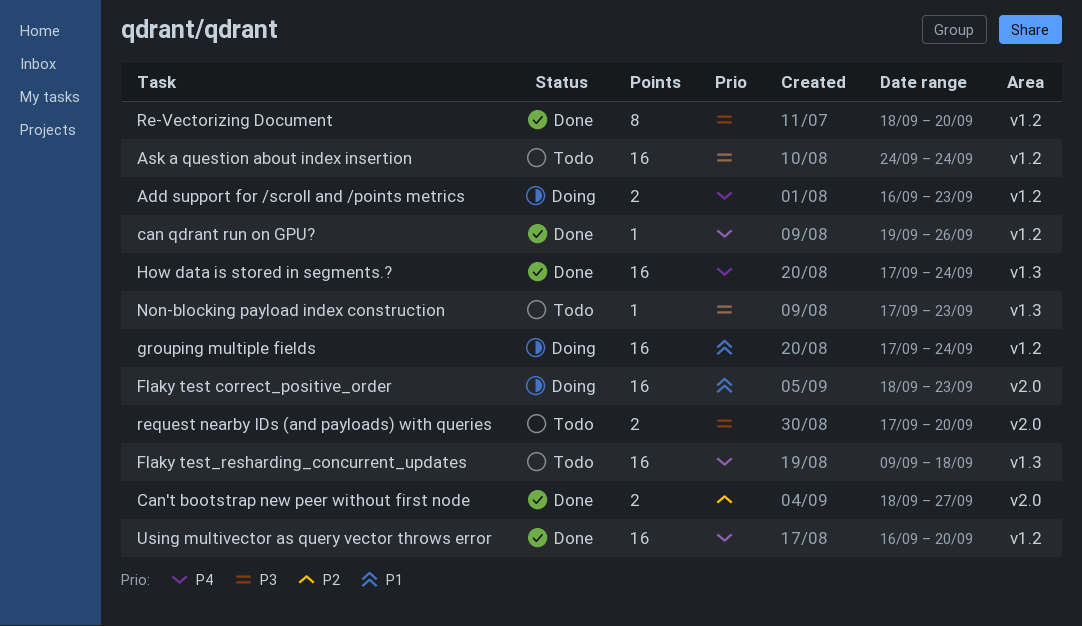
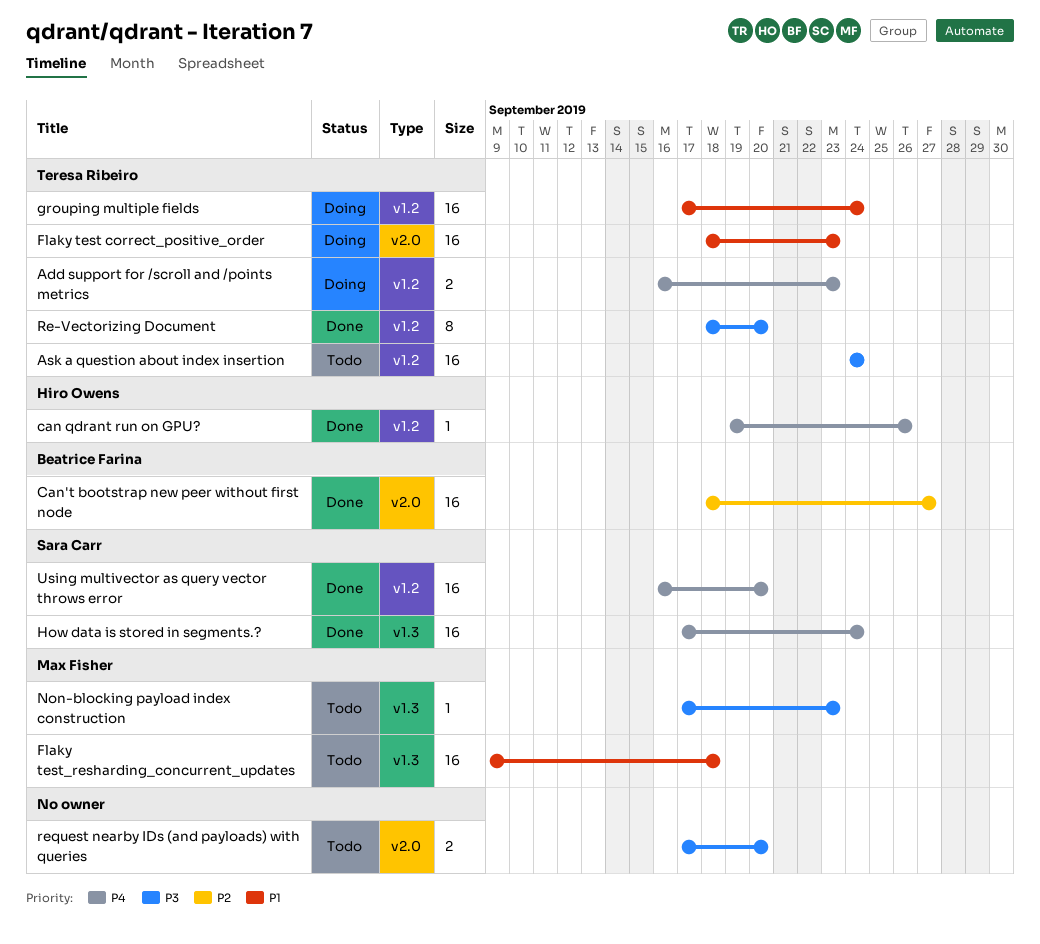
Can't bootstrap new peer without first node, estimate: 2 -> 16
Flaky test_resharding_concurrent_updates, priority: P4 -> P1

